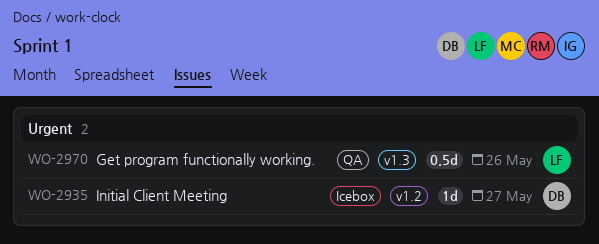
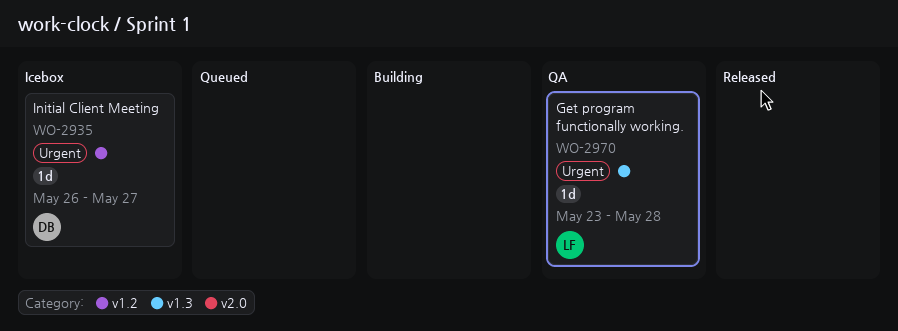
WO-2970, estimate: 0.5d -> 1d
WO-2970, due: May 26 -> May 28

